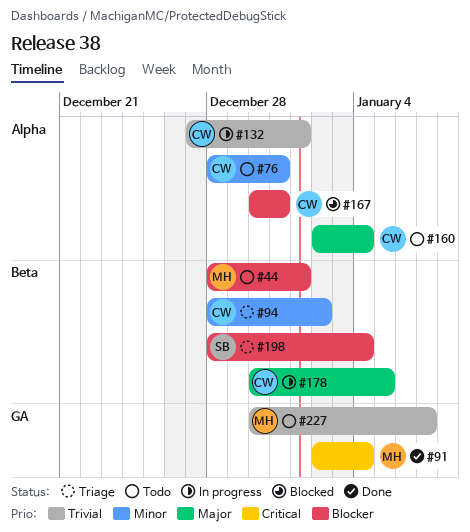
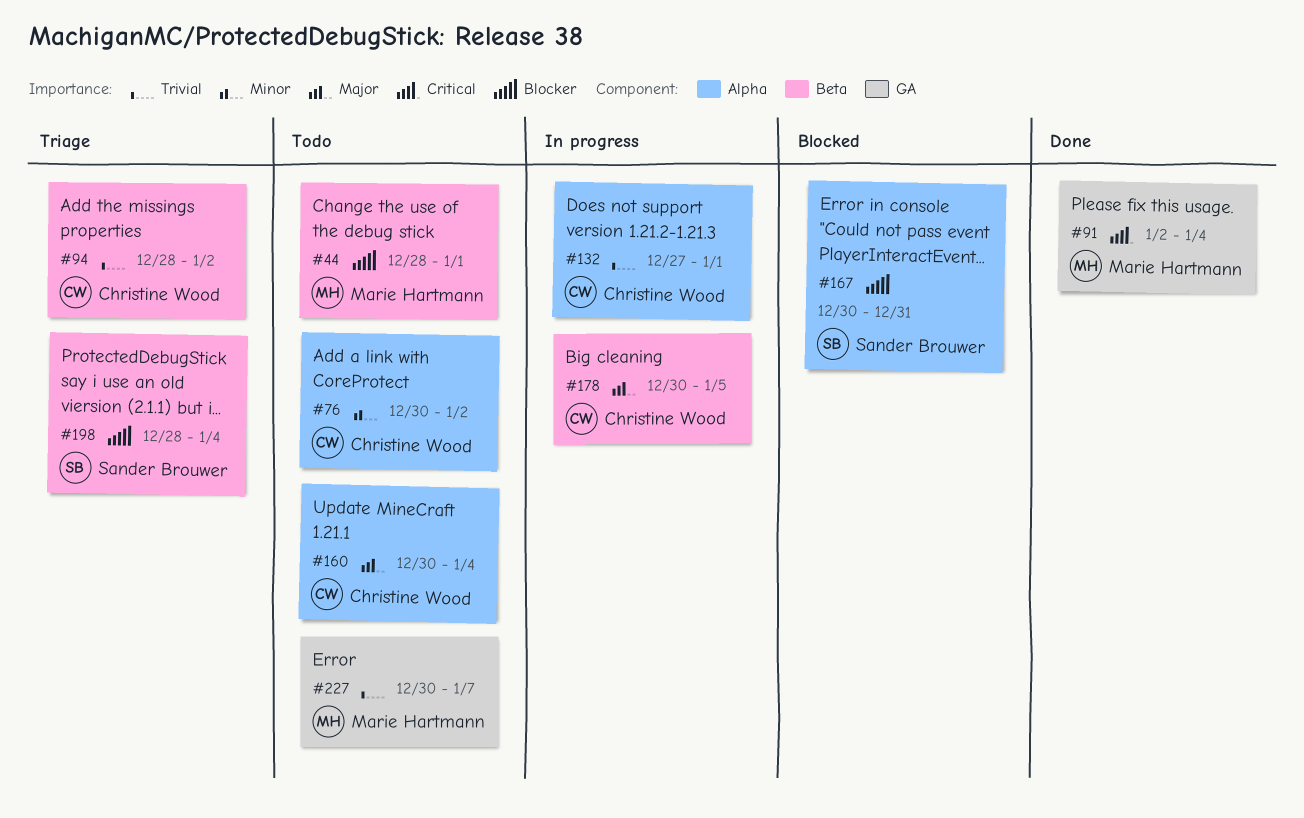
#76, start: Dec 28 -> Dec 30
#76, due: Dec 31 -> Jan 2
#94, priority: Minor -> Trivial
#160, start: Jan 2 -> Dec 30
#167, owner: Christine Wood -> Sander Brouwer

